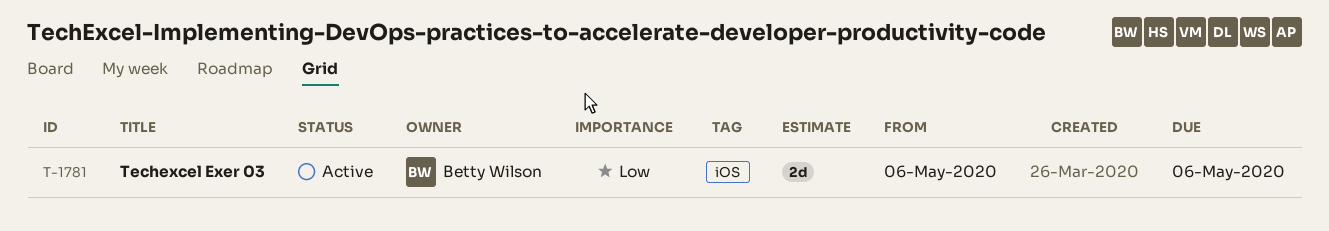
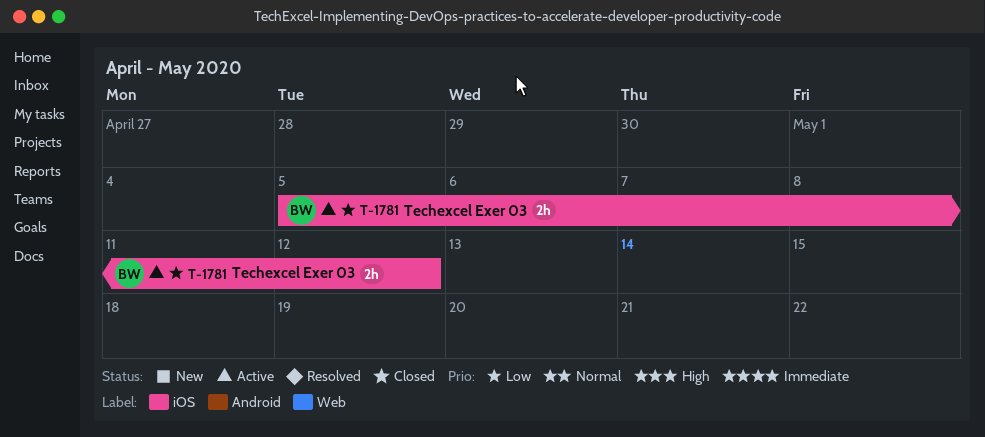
T-1781, estimate: 2d -> 2h
T-1781, start: May 6 -> May 5
T-1781, due: May 6 -> May 12

